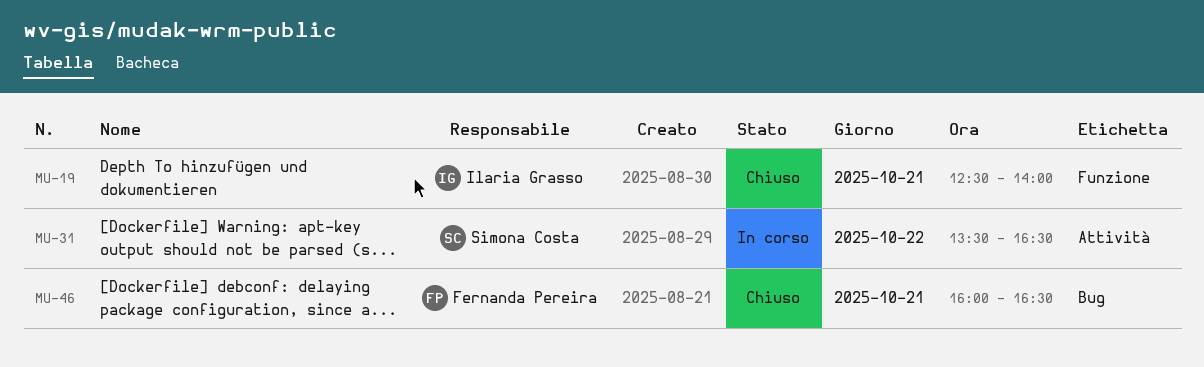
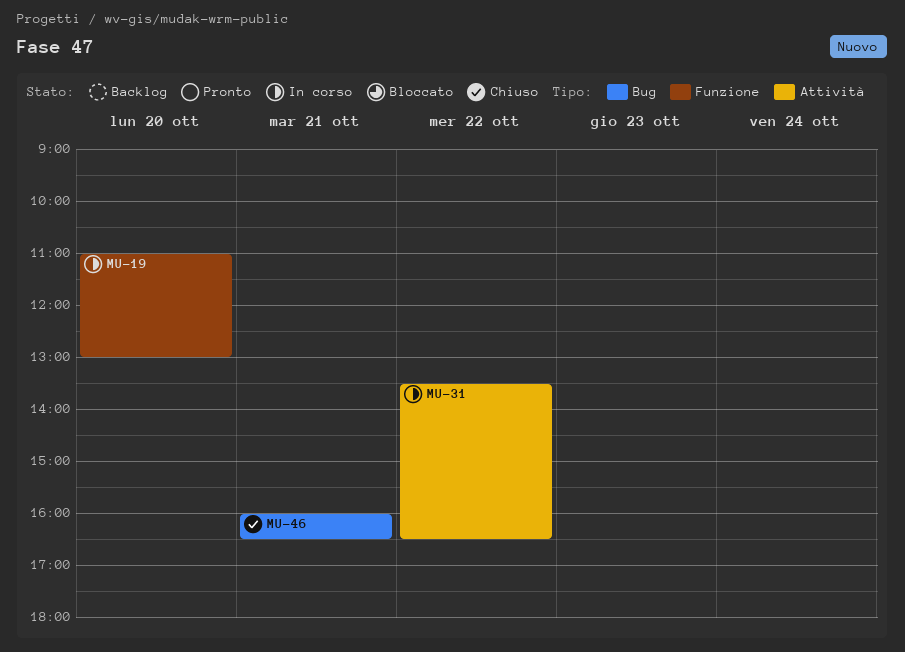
MU-19, status: Chiuso -> In corso
MU-19, day: Oct 21 -> Oct 20
MU-19, begins: 12:30 -> 11:00
MU-19, ends: 14:00 -> 13:00

